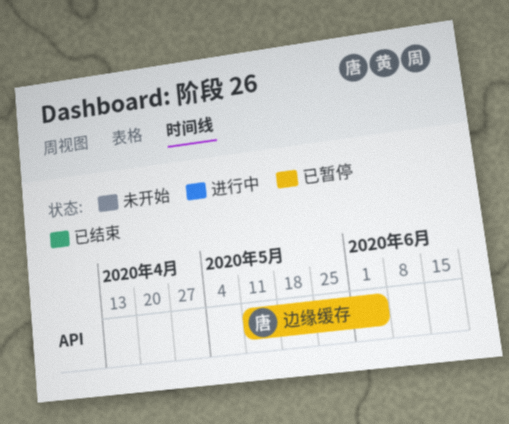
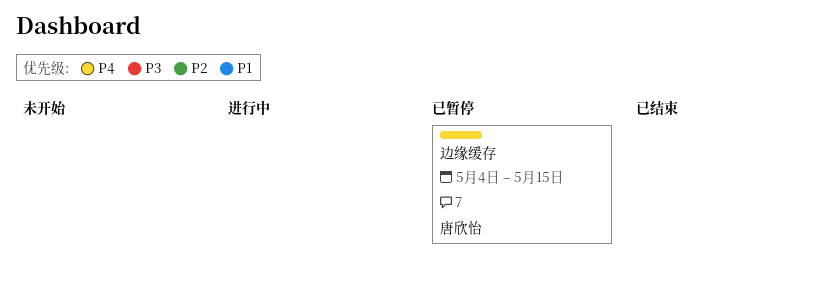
边缘缓存, start: May 11 -> May 4
边缘缓存, due: Jun 5 -> May 15

